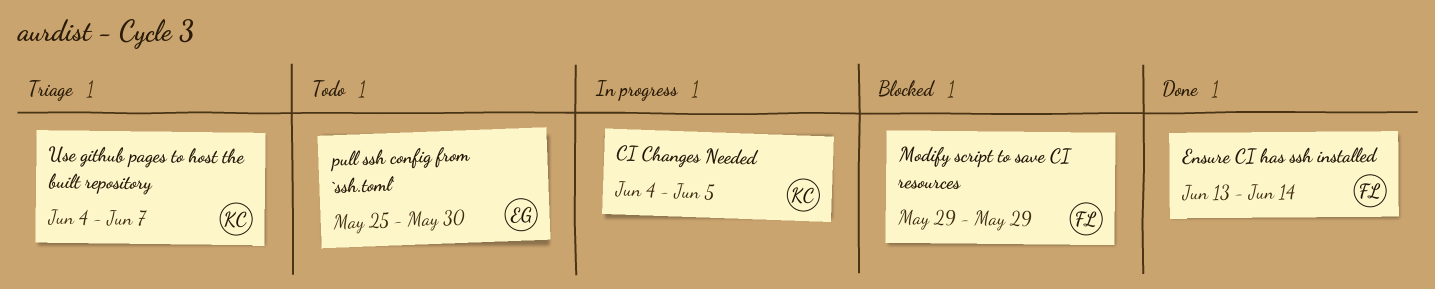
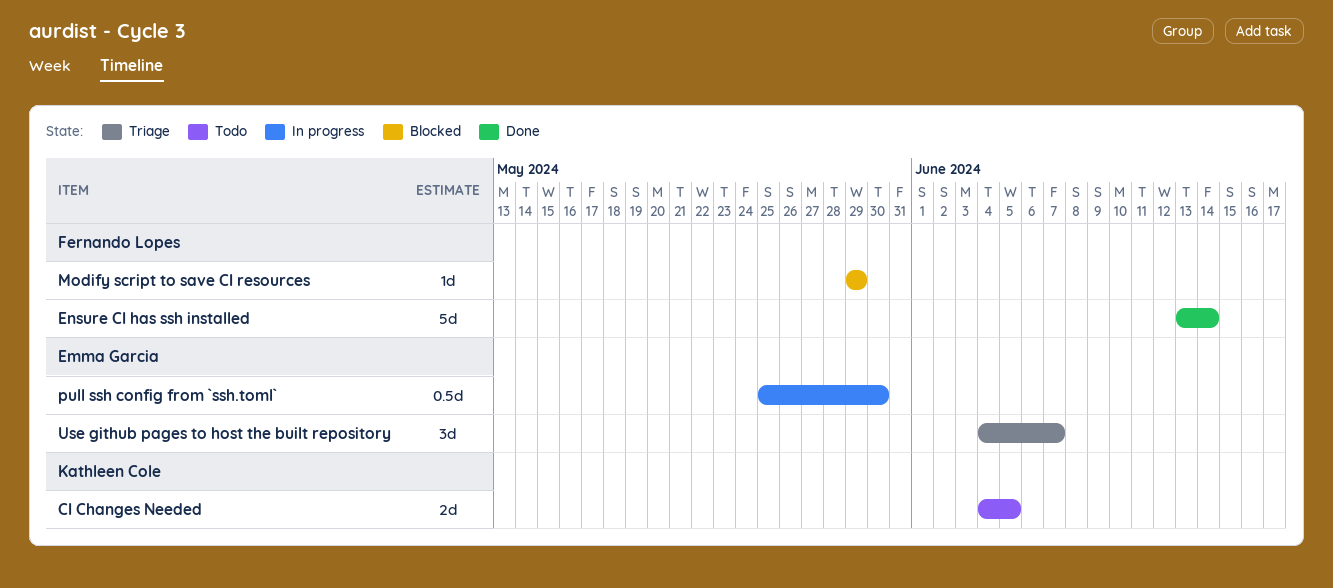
CI Changes Needed, status: In progress -> Todo
pull ssh config from `ssh.toml`, status: Todo -> In progress
Use github pages to host the built repository, owner: Kathleen Cole -> Emma Garcia

